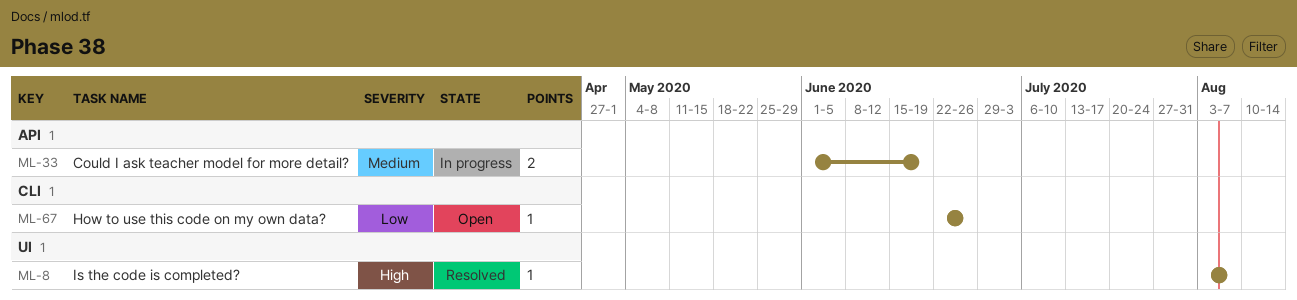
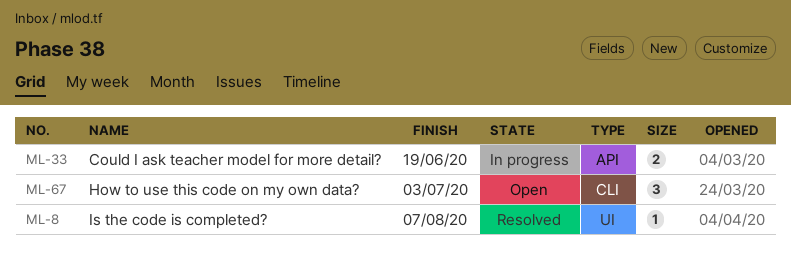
ML-67, estimate: 1 -> 3
ML-67, due: Jun 26 -> Jul 3

